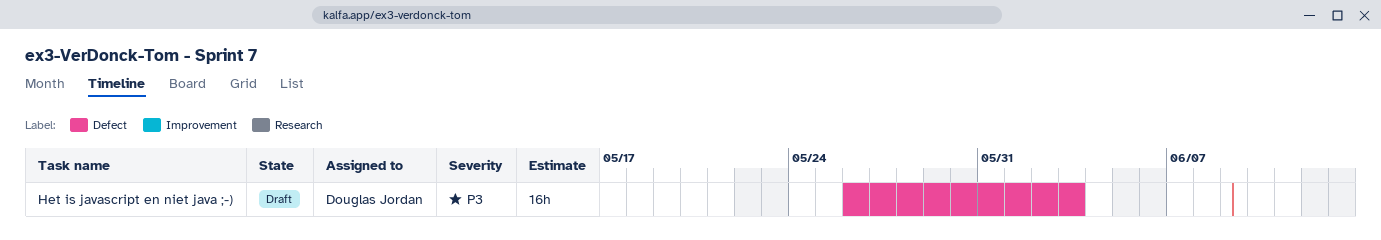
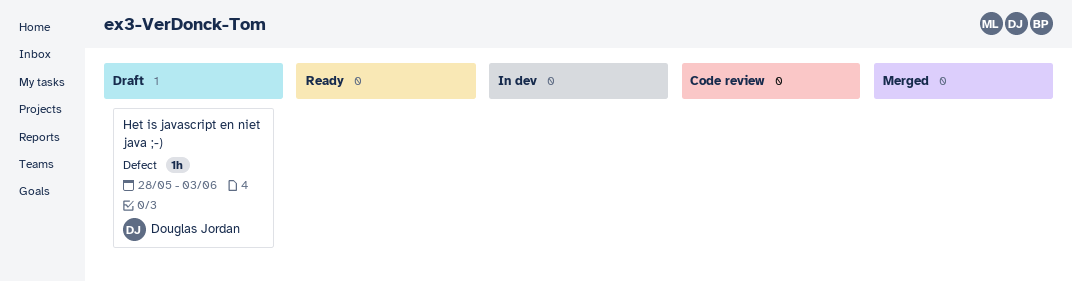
Het is javascript en niet java ;-), estimate: 16h -> 1h
Het is javascript en niet java ;-), start: May 26 -> May 28

